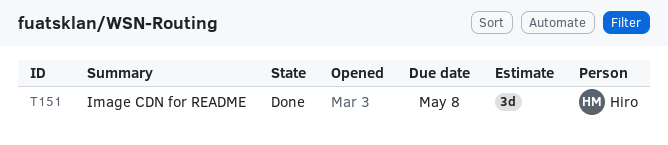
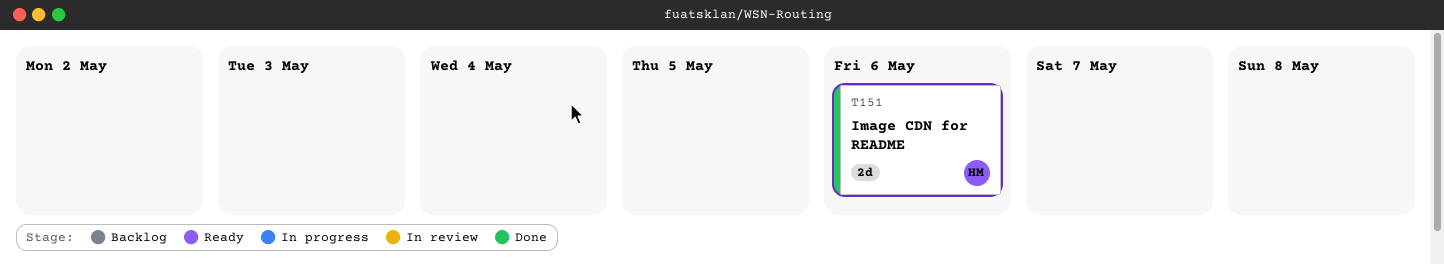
T151, estimate: 3d -> 2d
T151, due: May 8 -> May 6

